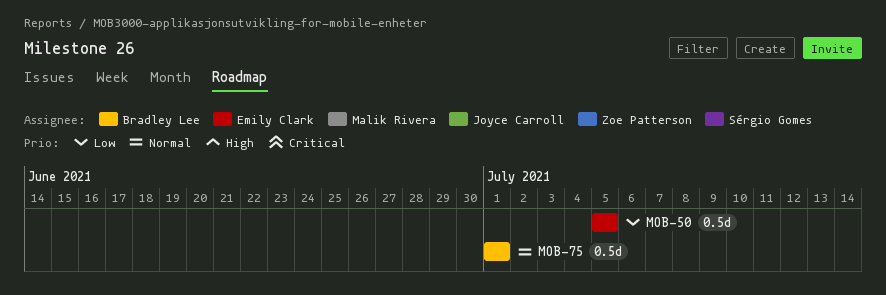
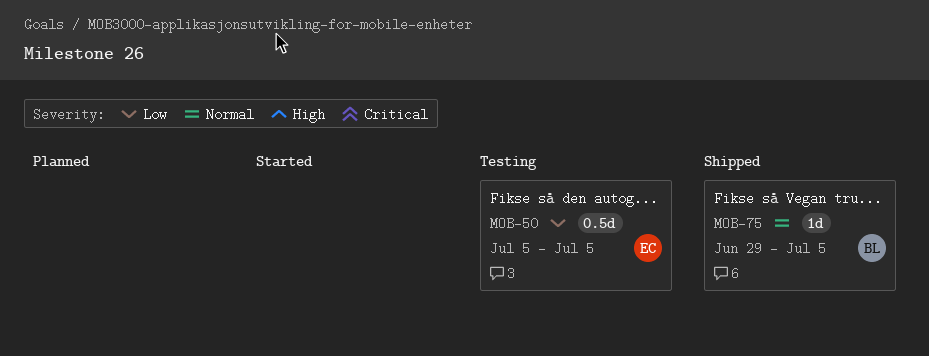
MOB-75, estimate: 0.5d -> 1d
MOB-75, start: Jul 1 -> Jun 29
MOB-75, due: Jul 1 -> Jul 5

